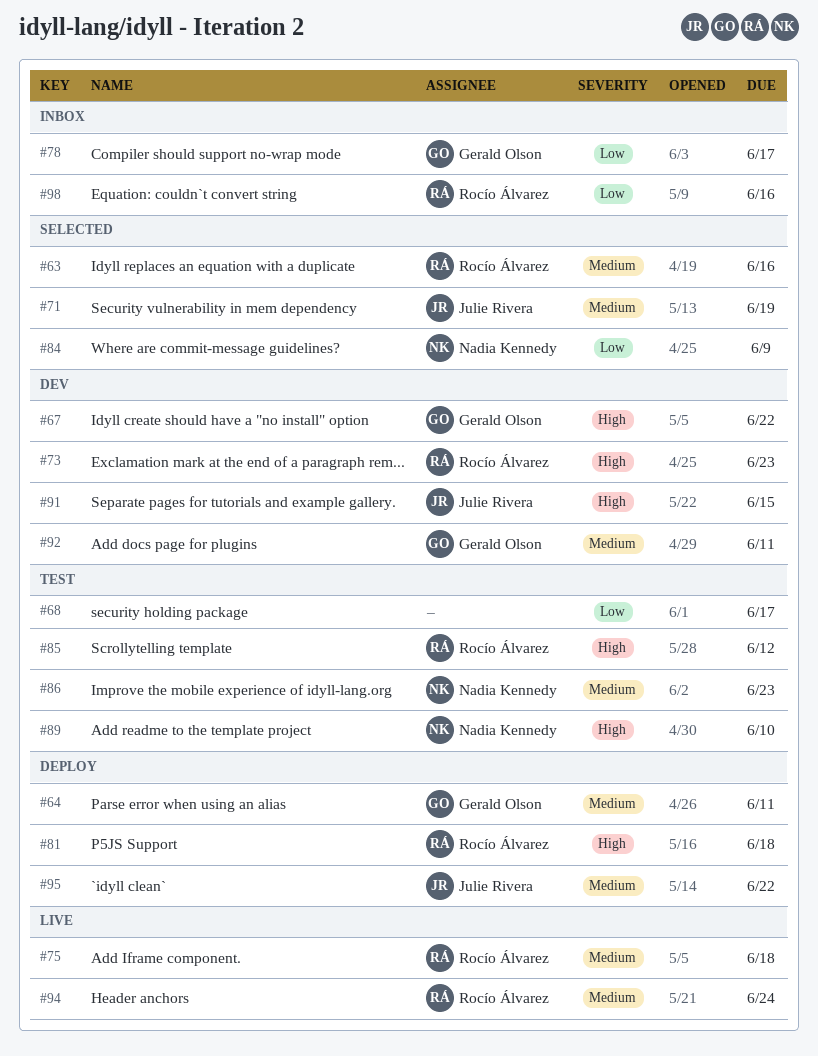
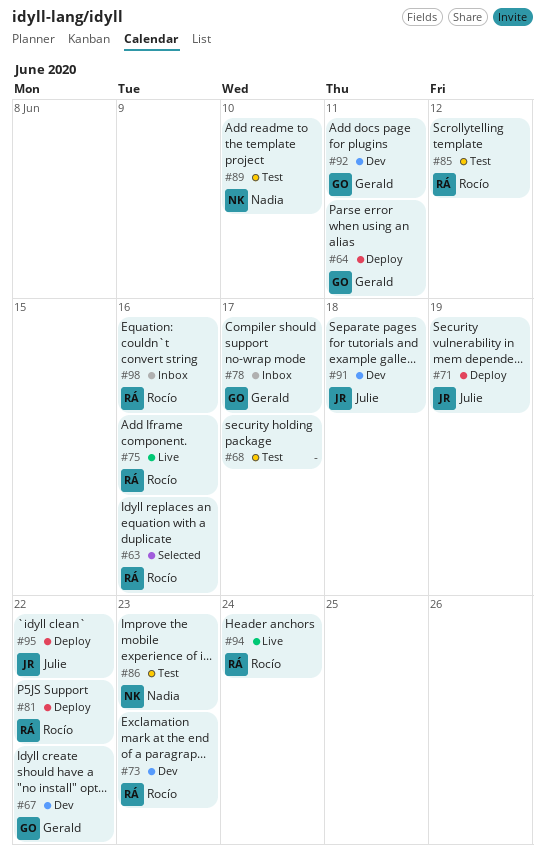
#71, status: Selected -> Deploy
#75, due: Jun 18 -> Jun 16
#81, due: Jun 18 -> Jun 22
#84: present -> none
#91, due: Jun 15 -> Jun 18

